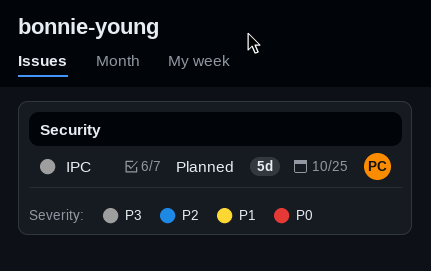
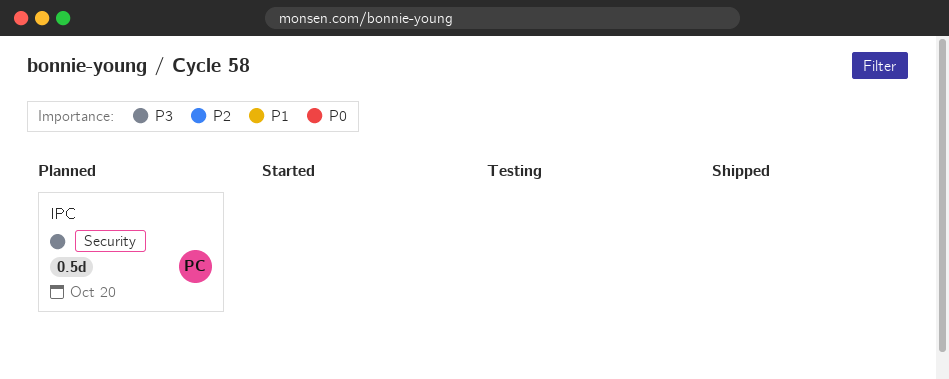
IPC, estimate: 5d -> 0.5d
IPC, due: Oct 25 -> Oct 20

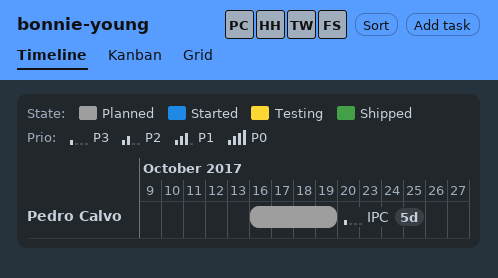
IPC, estimate: 0.5d -> 5d
IPC, due: Oct 20 -> Oct 19

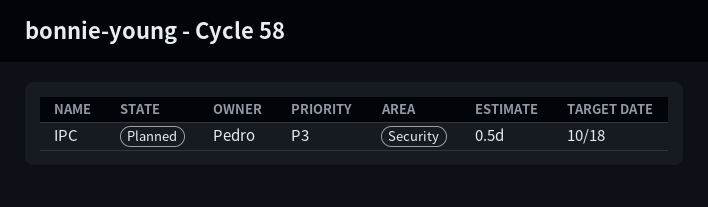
IPC, estimate: 5d -> 0.5d
IPC, due: Oct 19 -> Oct 18

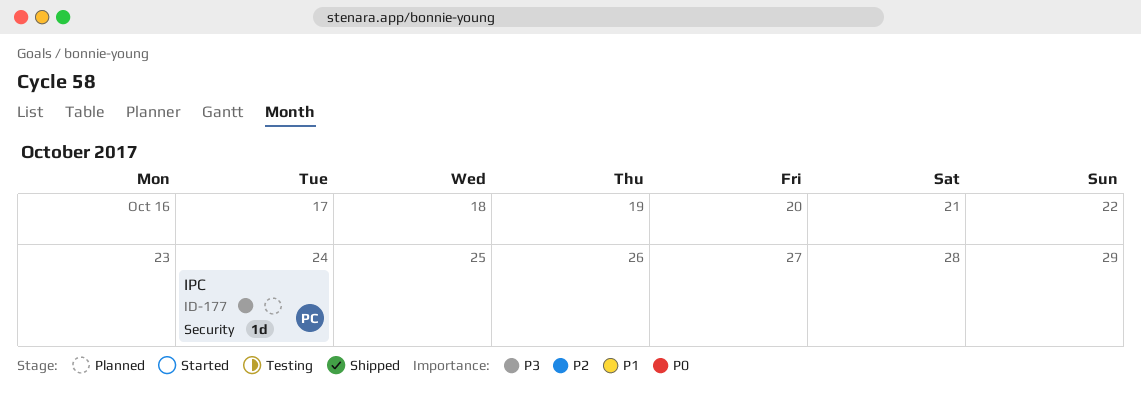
IPC, estimate: 0.5d -> 1d
IPC, due: Oct 18 -> Oct 24

